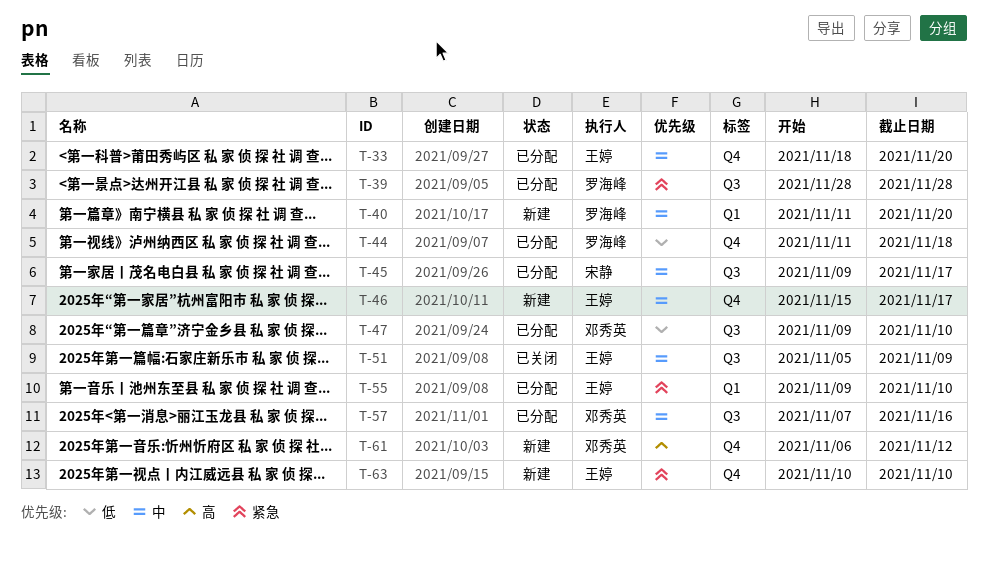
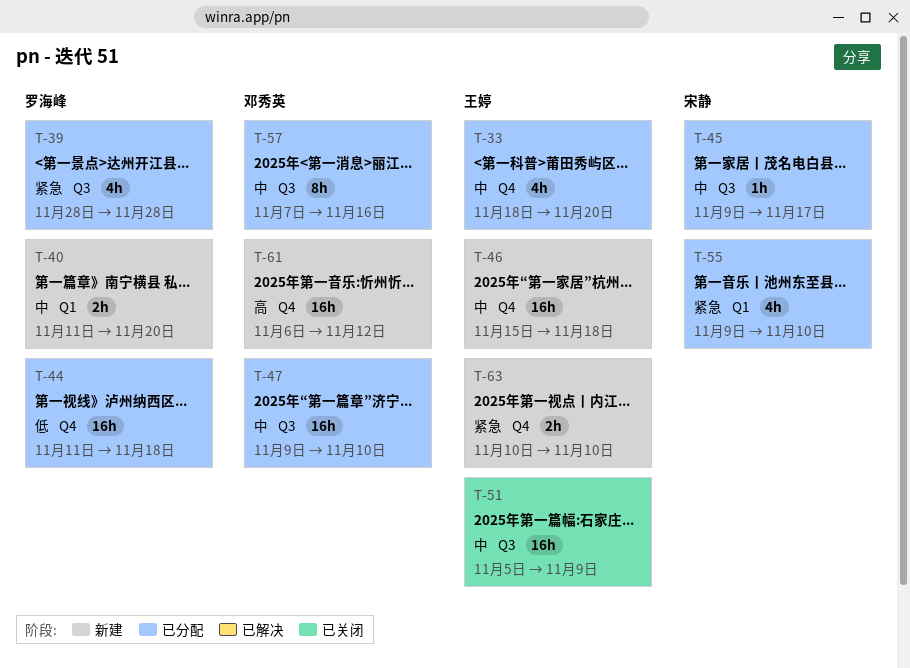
T-46, due: Nov 17 -> Nov 18
T-47, priority: 低 -> 中
T-55, owner: 王婷 -> 宋静

